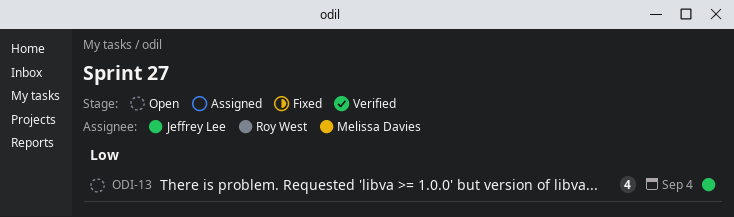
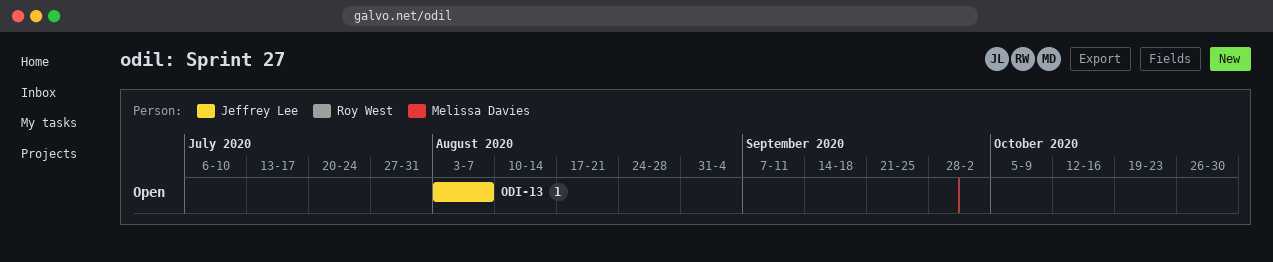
ODI-13, estimate: 4 -> 1
ODI-13, due: Sep 4 -> Aug 7

